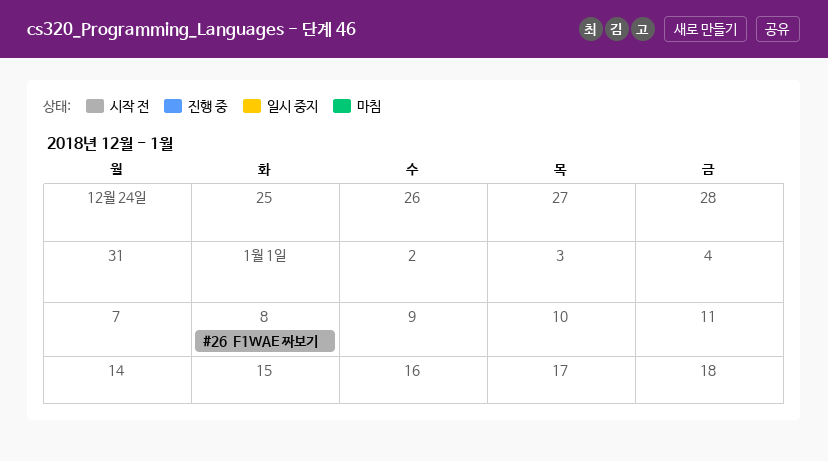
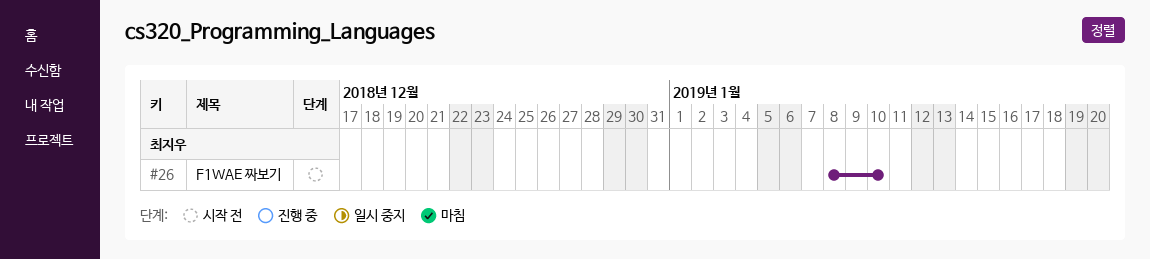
#26, due: Jan 8 -> Jan 10

